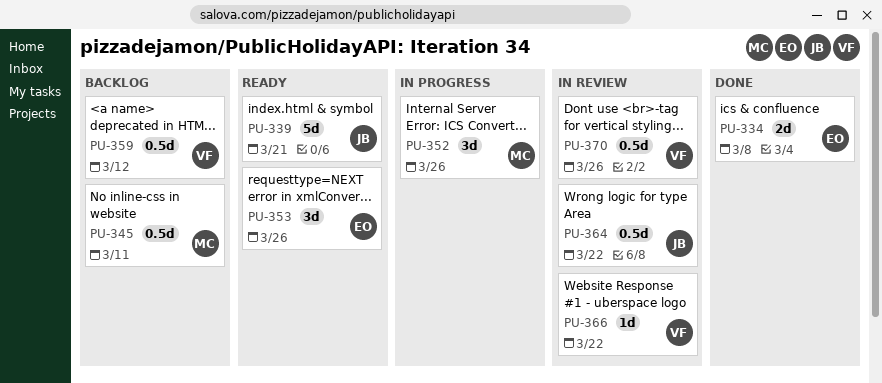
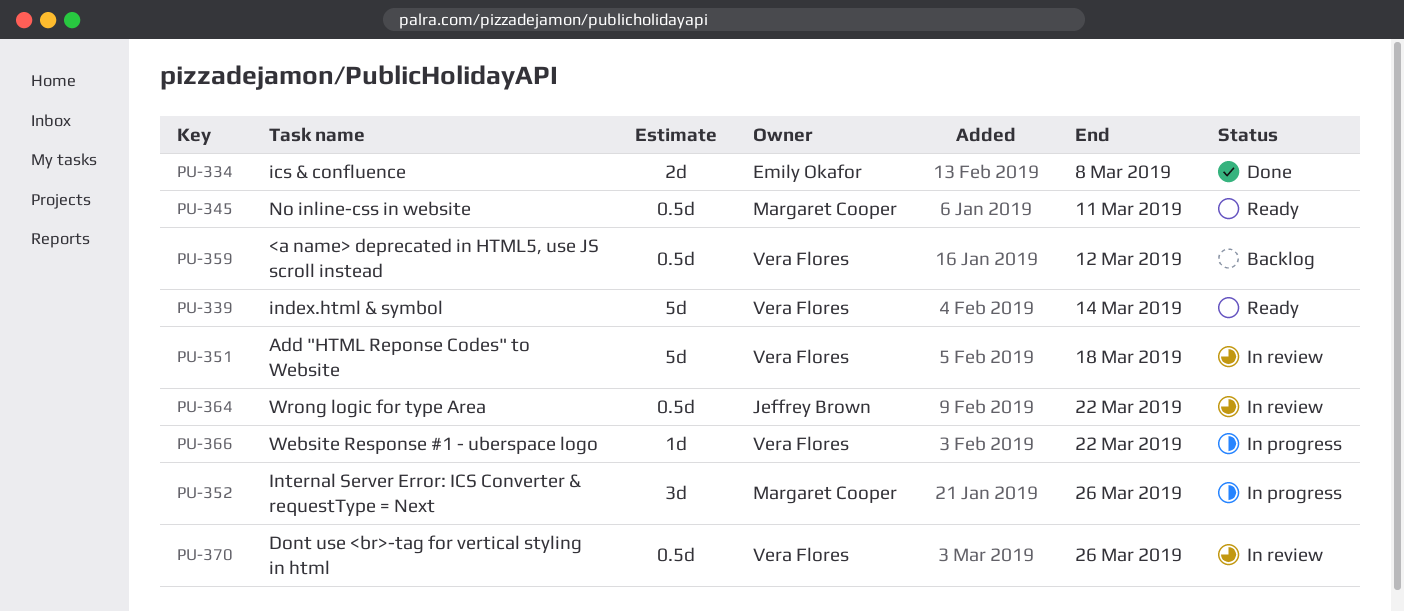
PU-339, owner: Jeffrey Brown -> Vera Flores
PU-339, due: Mar 21 -> Mar 14
PU-345, status: Backlog -> Ready
PU-351: none -> present
PU-353: present -> none
PU-366, status: In review -> In progress

